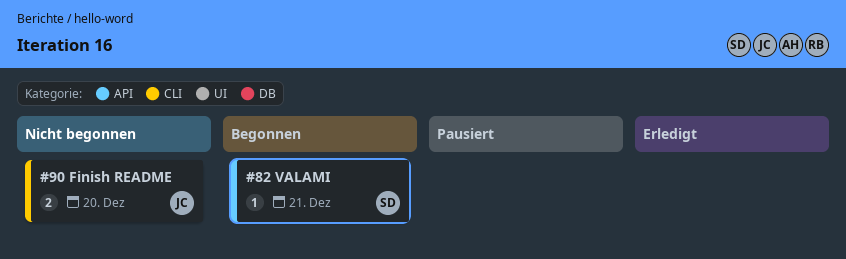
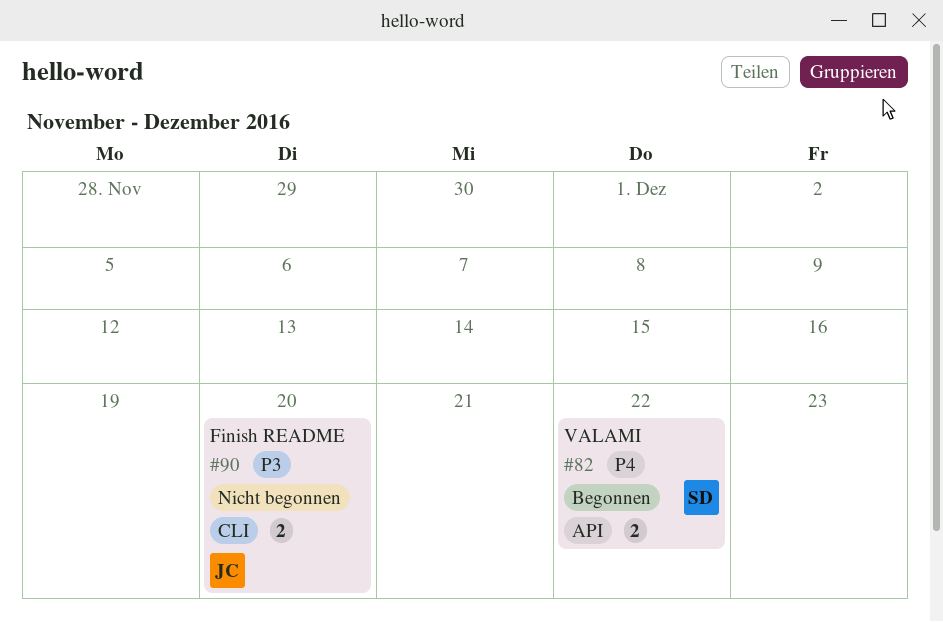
#82, estimate: 1 -> 2
#82, due: Dec 21 -> Dec 22

